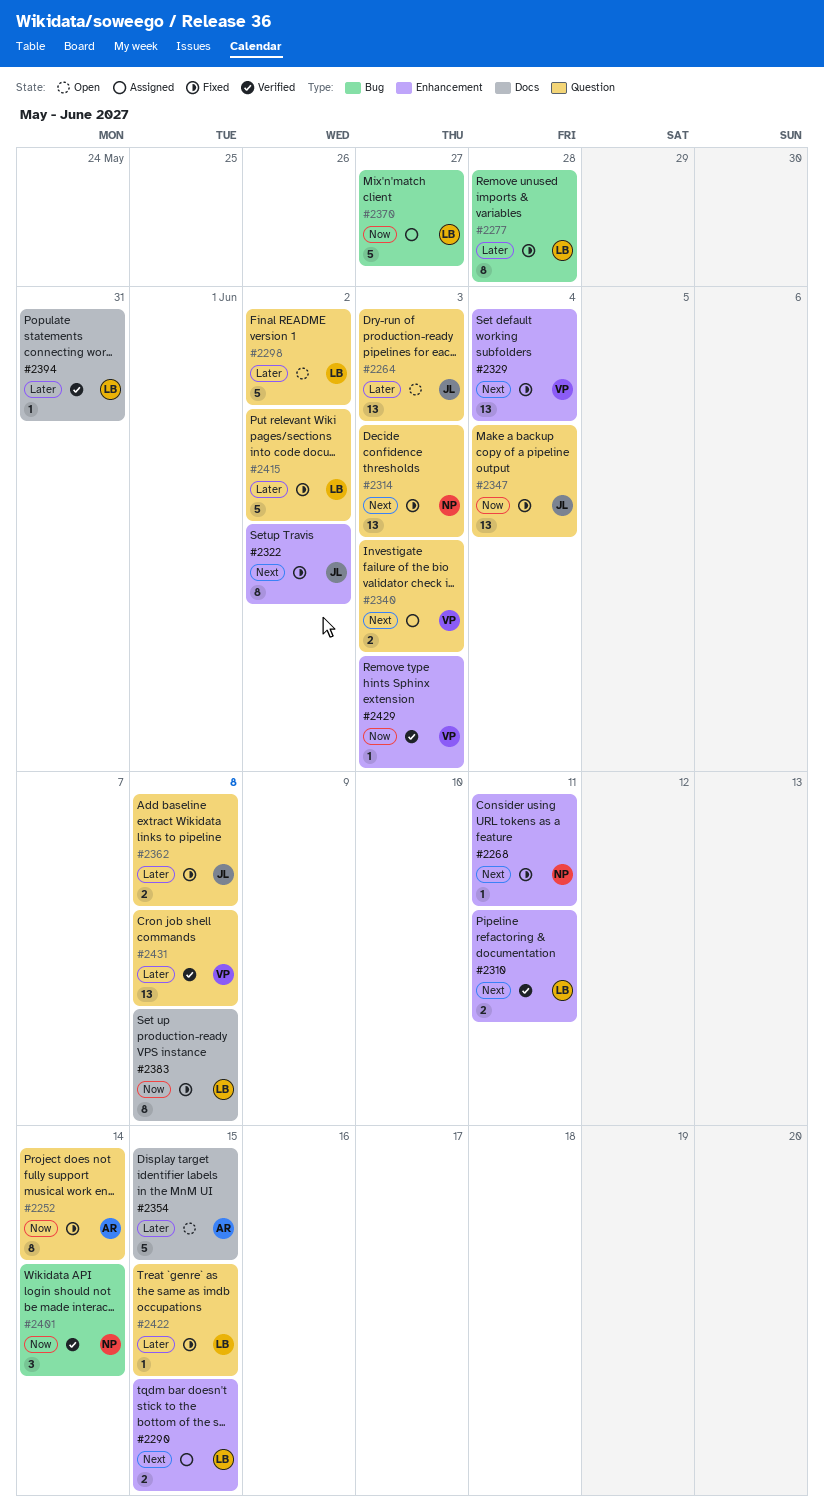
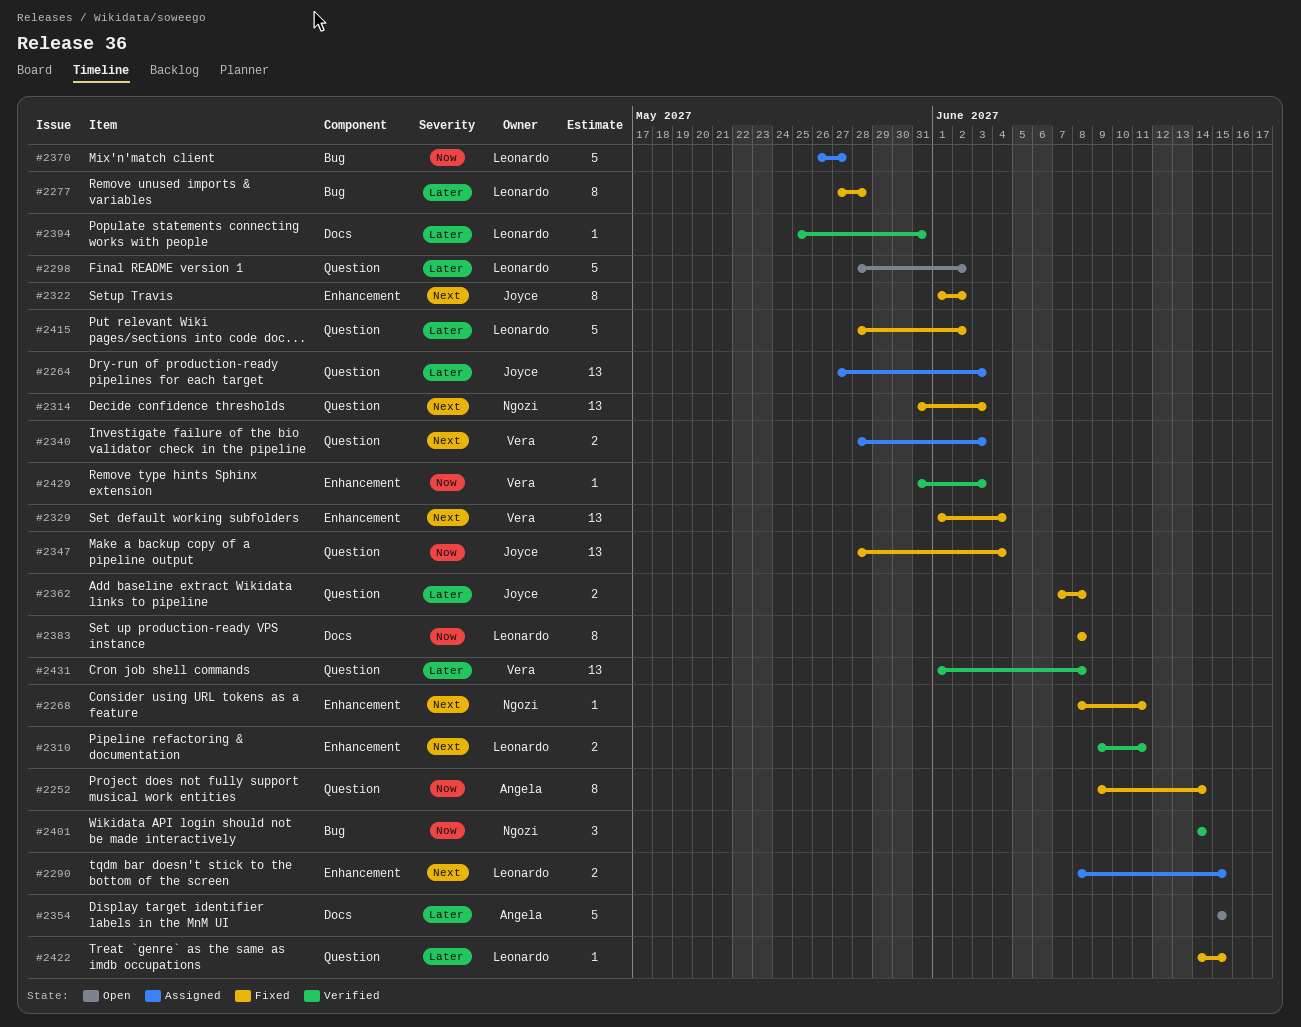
#2264, status: Open -> Assigned

